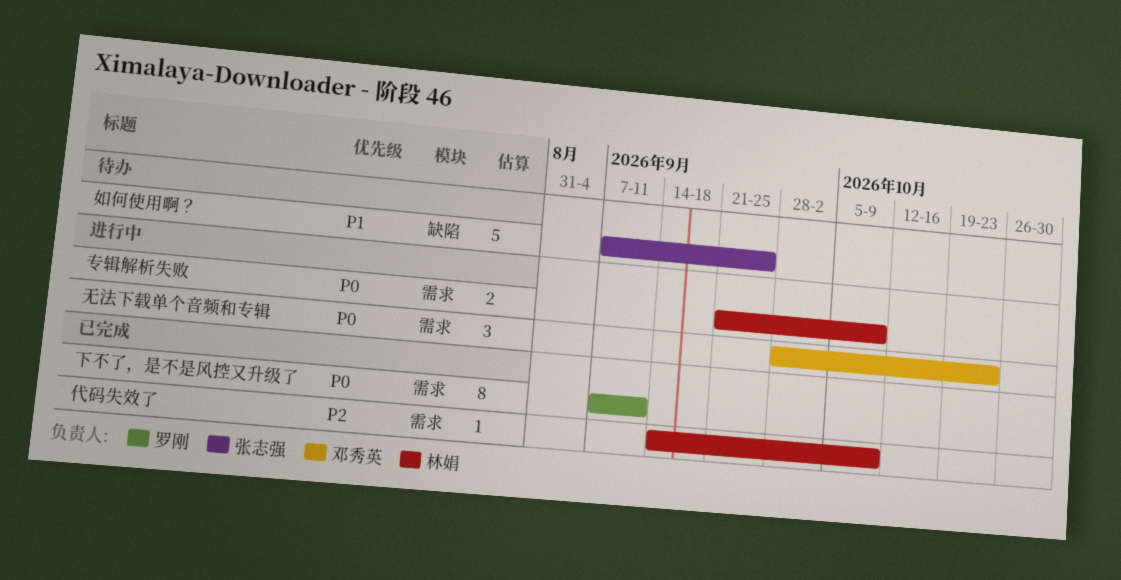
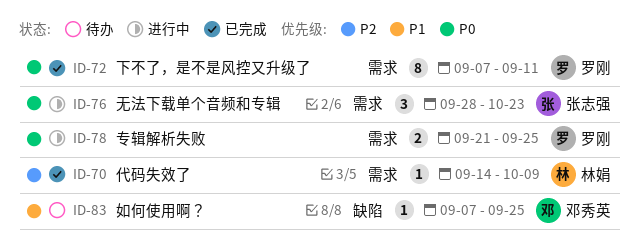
专辑解析失败, owner: 林娟 -> 罗刚
专辑解析失败, due: Oct 9 -> Sep 25
如何使用啊？, owner: 张志强 -> 邓秀英
如何使用啊？, estimate: 5 -> 1
无法下载单个音频和专辑, owner: 邓秀英 -> 张志强

